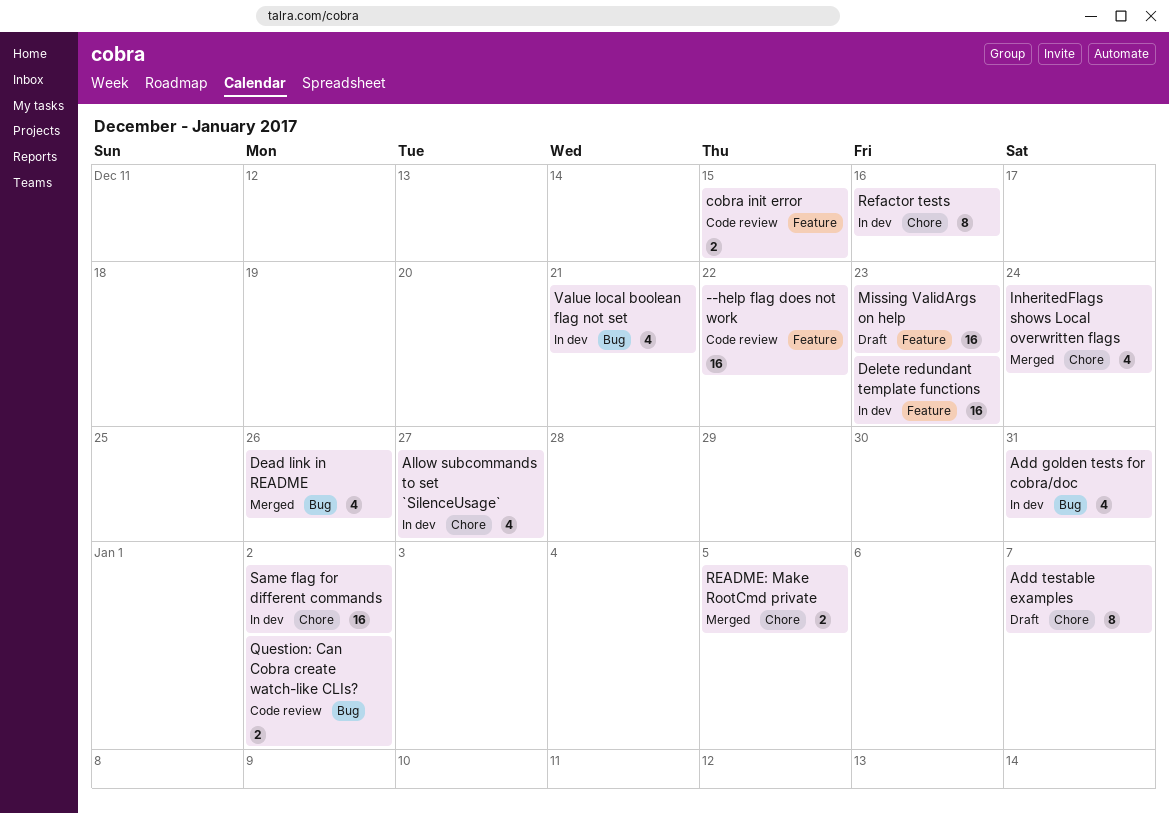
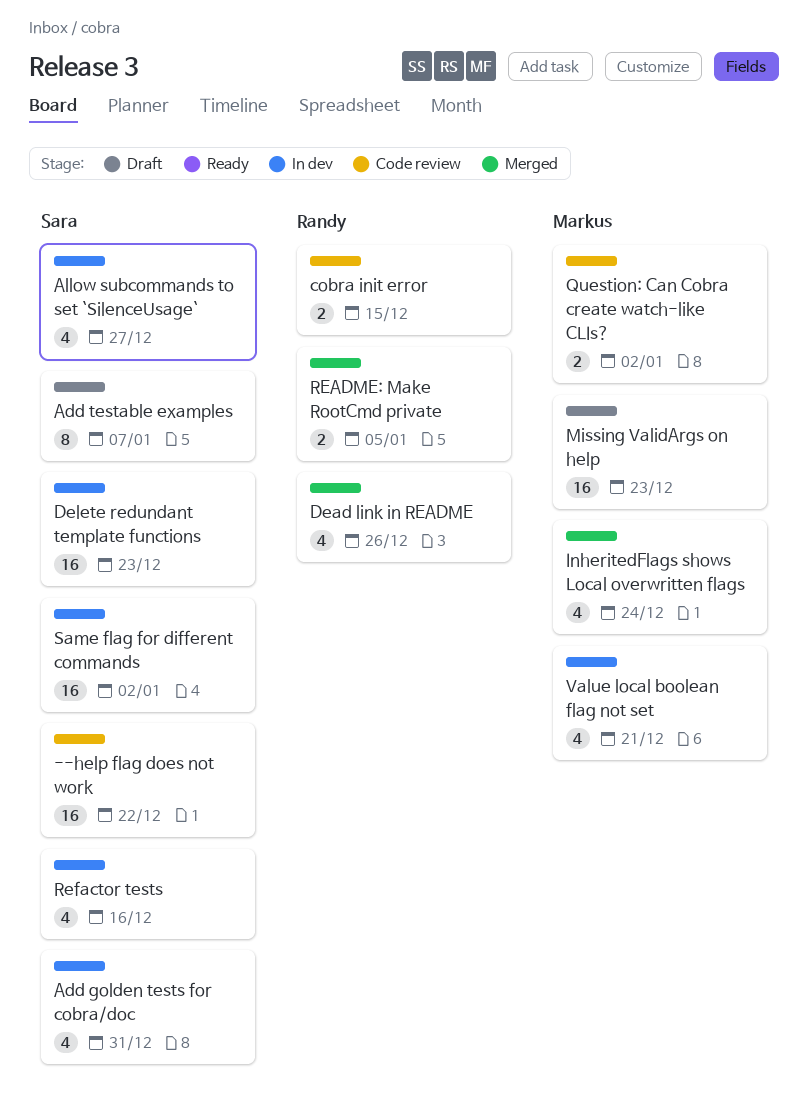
Refactor tests, estimate: 8 -> 4

